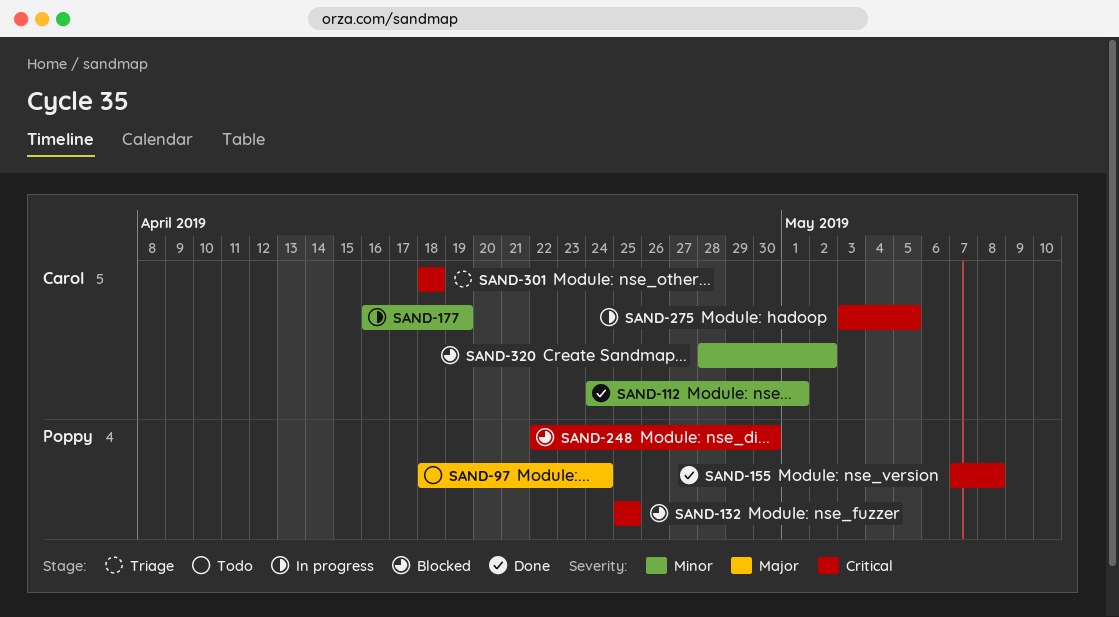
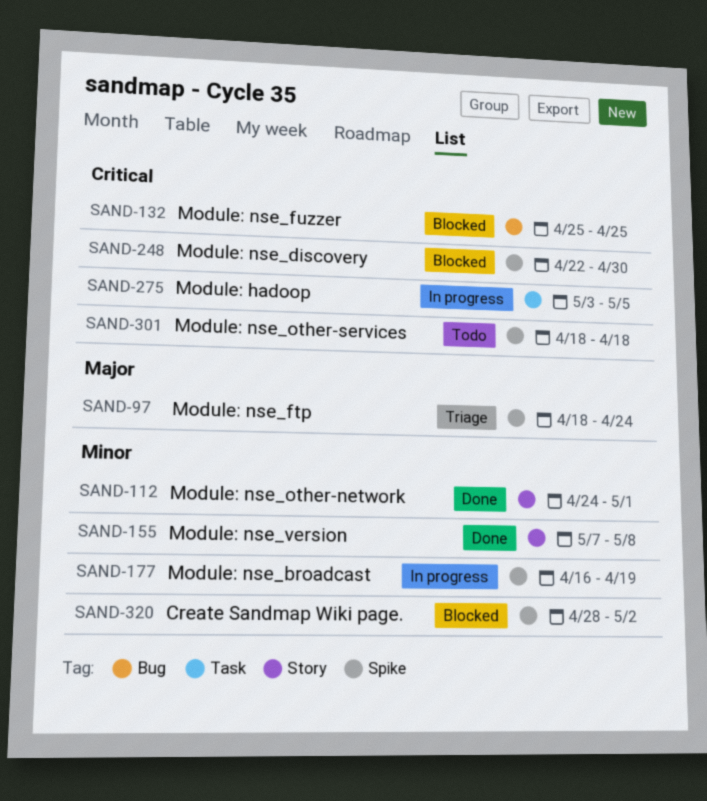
SAND-97, status: Todo -> Triage
SAND-155, priority: Critical -> Minor
SAND-301, status: Triage -> Todo

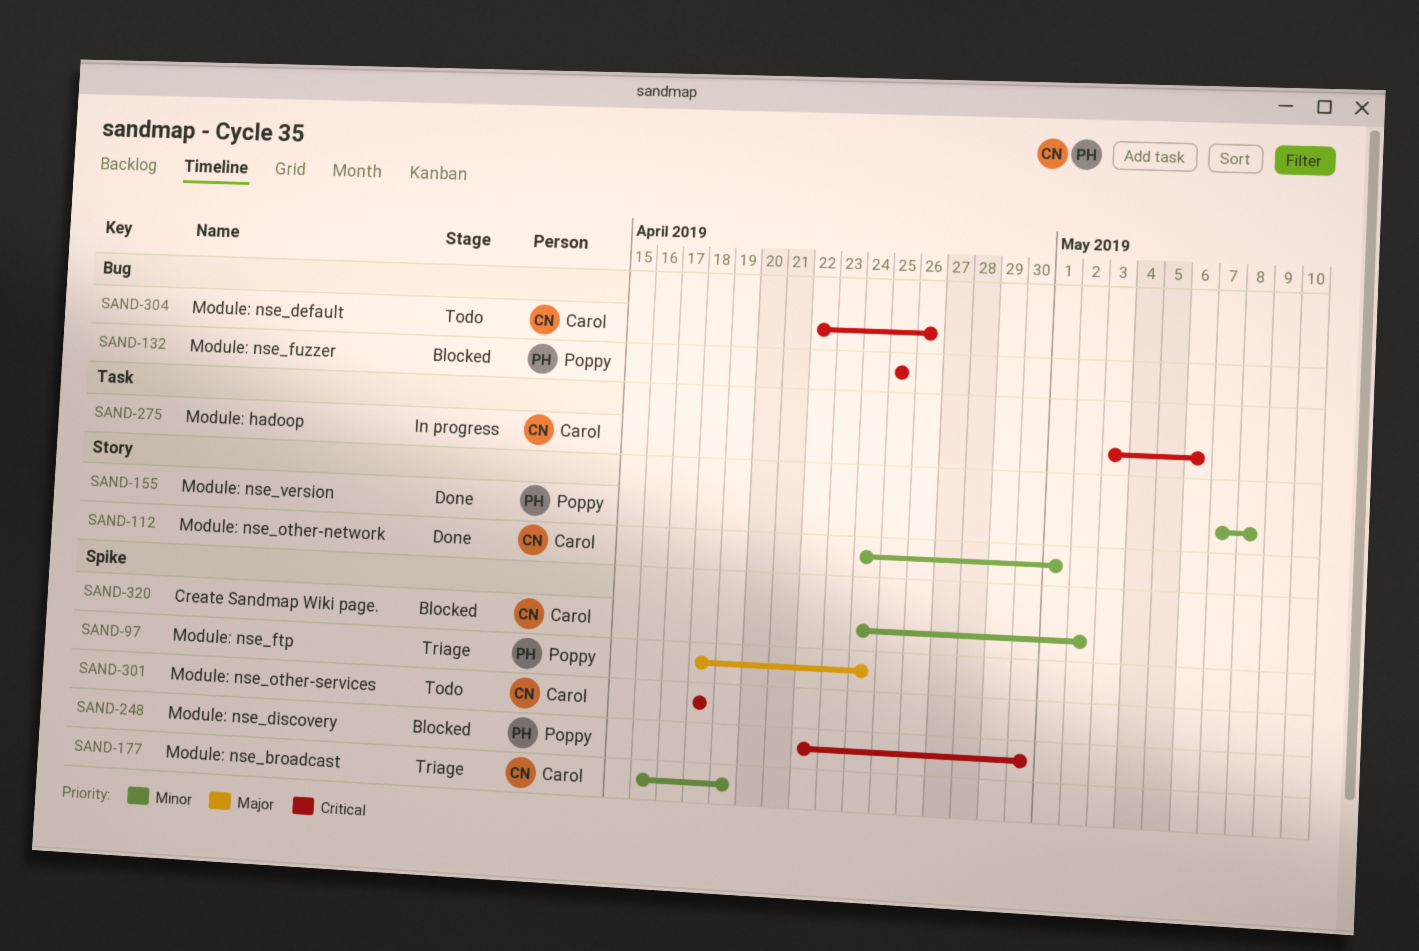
SAND-177, status: In progress -> Triage
SAND-275, due: May 5 -> May 6
SAND-304: none -> present
SAND-320, start: Apr 28 -> Apr 24

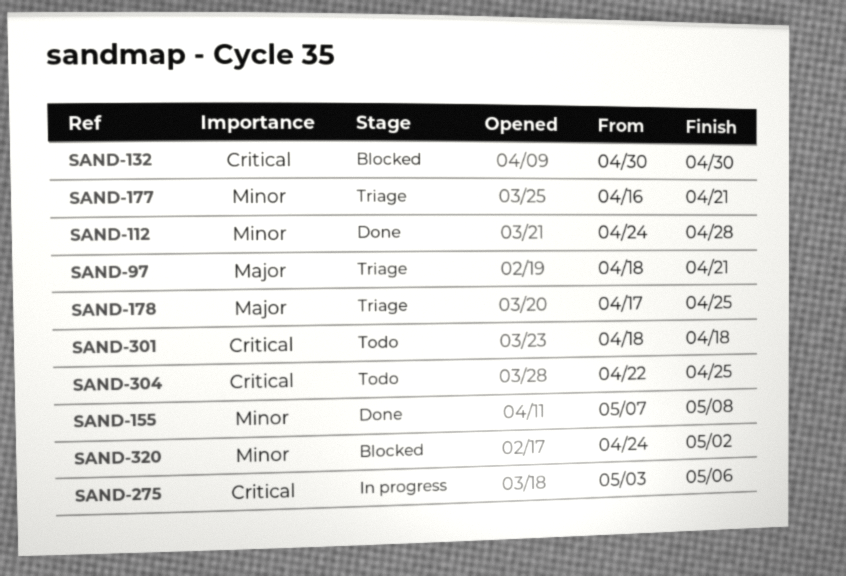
SAND-97, due: Apr 24 -> Apr 21
SAND-112, due: May 1 -> Apr 28
SAND-132, start: Apr 25 -> Apr 30
SAND-132, due: Apr 25 -> Apr 30
SAND-177, due: Apr 19 -> Apr 21
SAND-178: none -> present
SAND-248: present -> none
SAND-304, due: Apr 26 -> Apr 25

